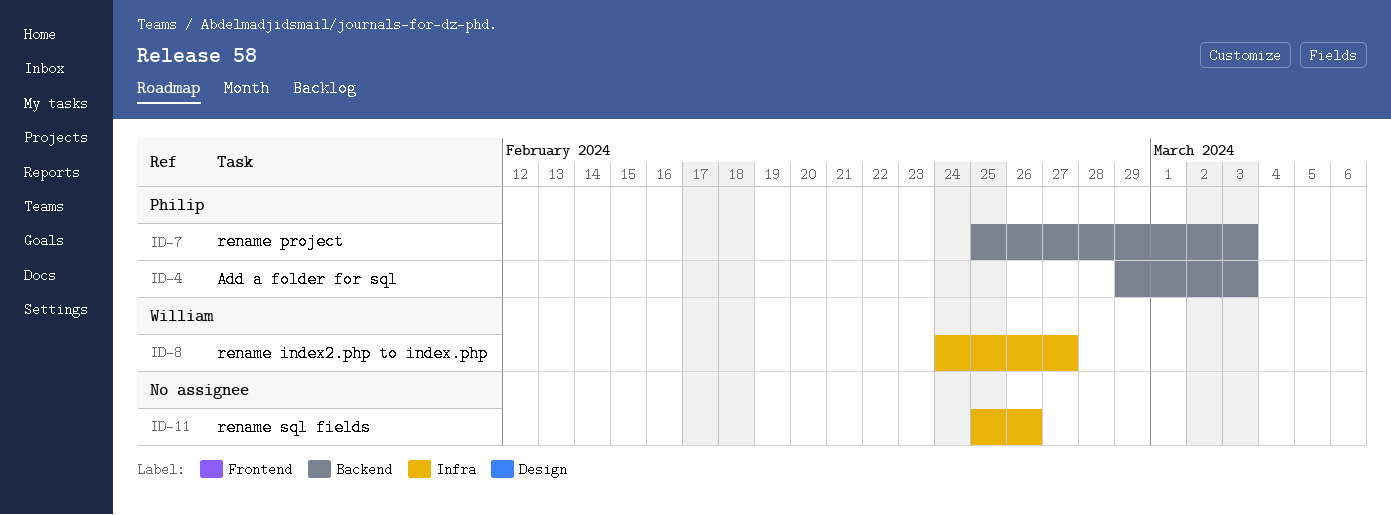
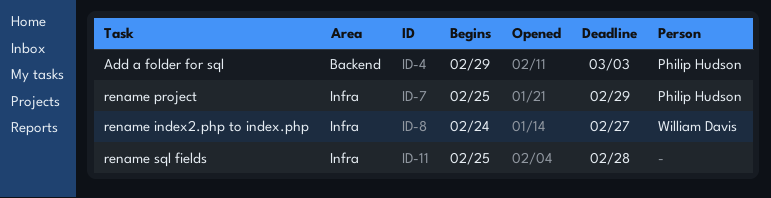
ID-7, label: Backend -> Infra
ID-7, due: Mar 3 -> Feb 29
ID-11, due: Feb 26 -> Feb 28

